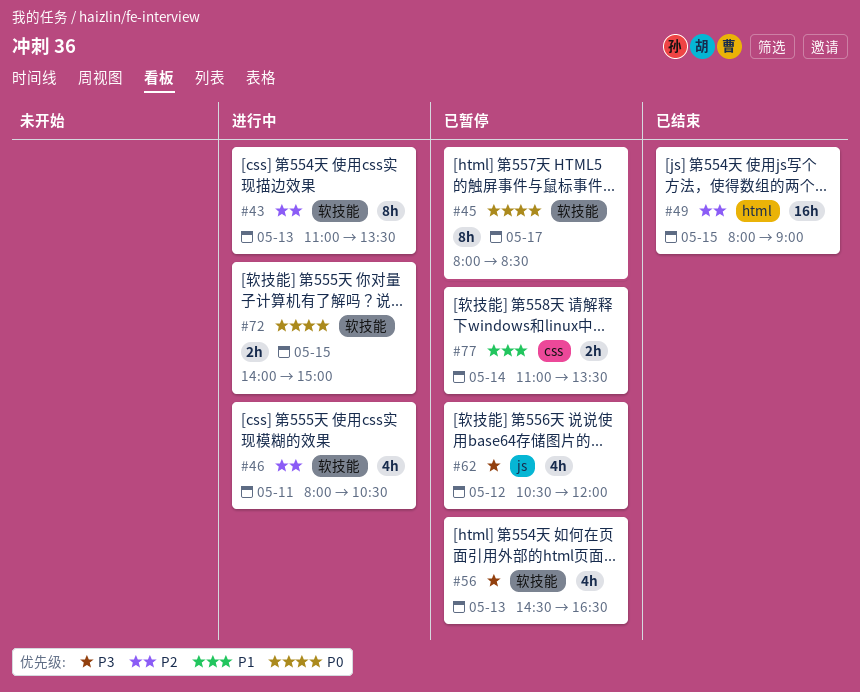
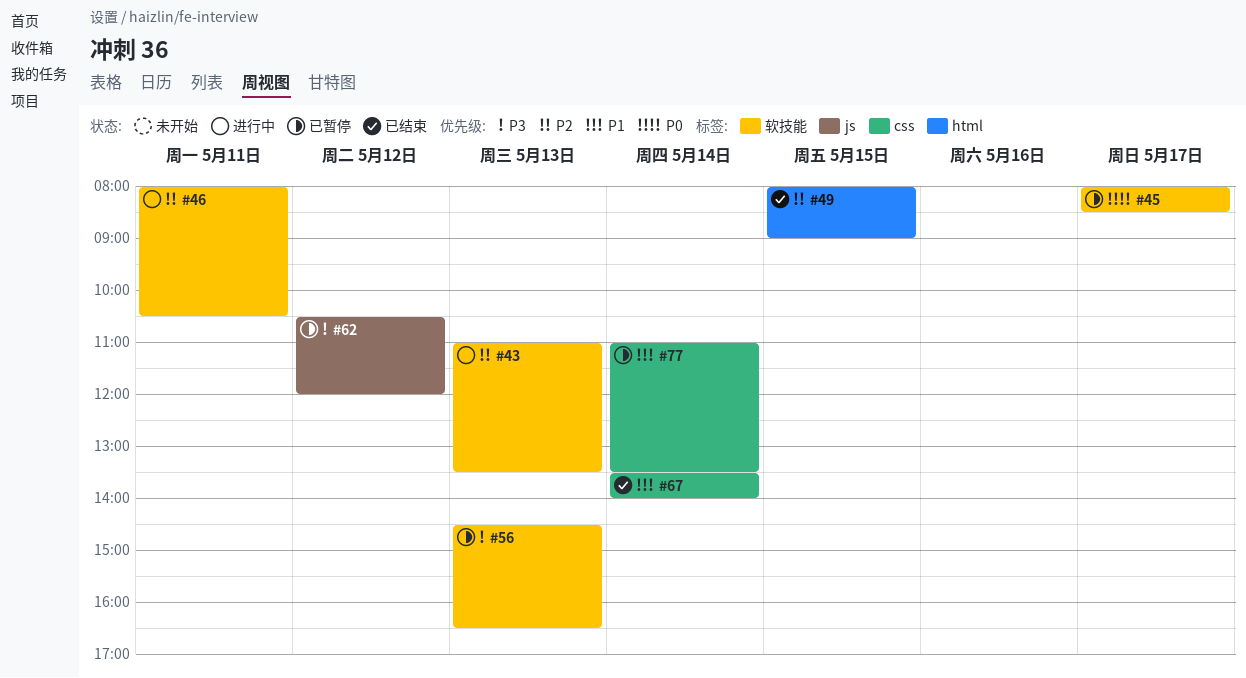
#67: none -> present
#72: present -> none

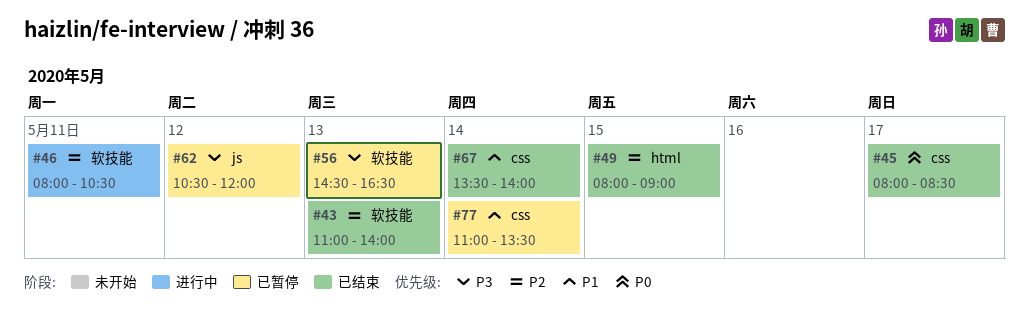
#43, status: 进行中 -> 已结束
#43, ends: 13:30 -> 14:00
#45, status: 已暂停 -> 已结束
#45, label: 软技能 -> css

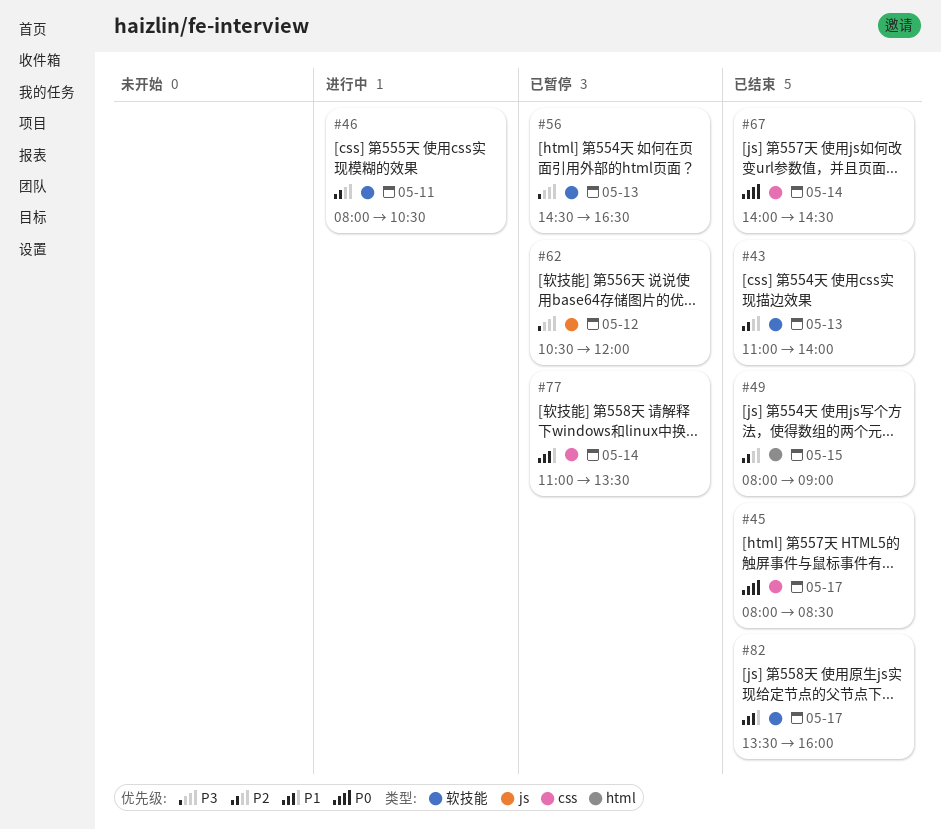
#67, priority: P1 -> P0
#67, begins: 13:30 -> 14:00
#67, ends: 14:00 -> 14:30
#82: none -> present

